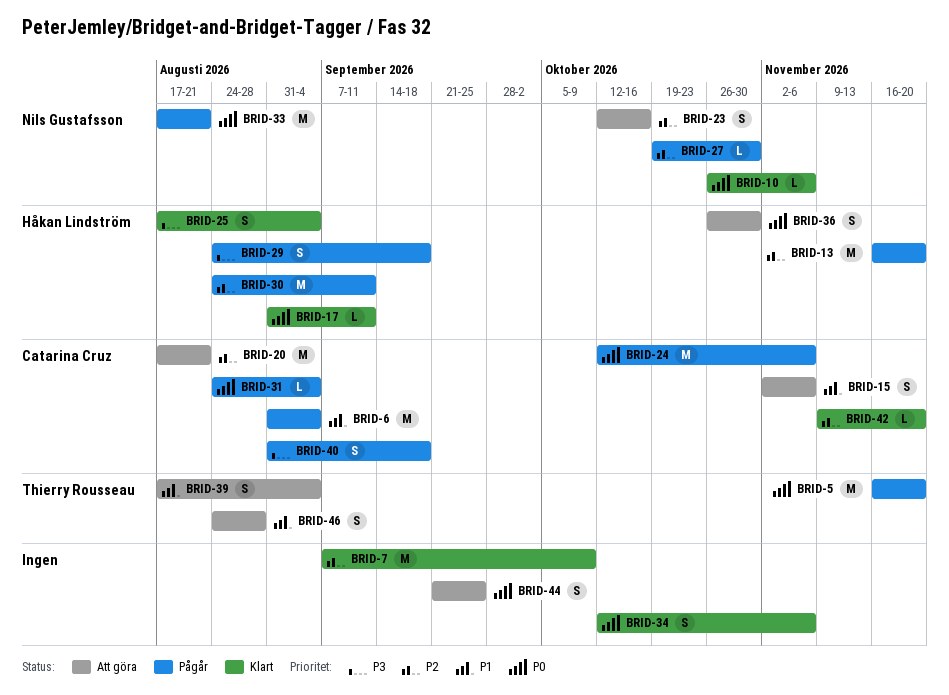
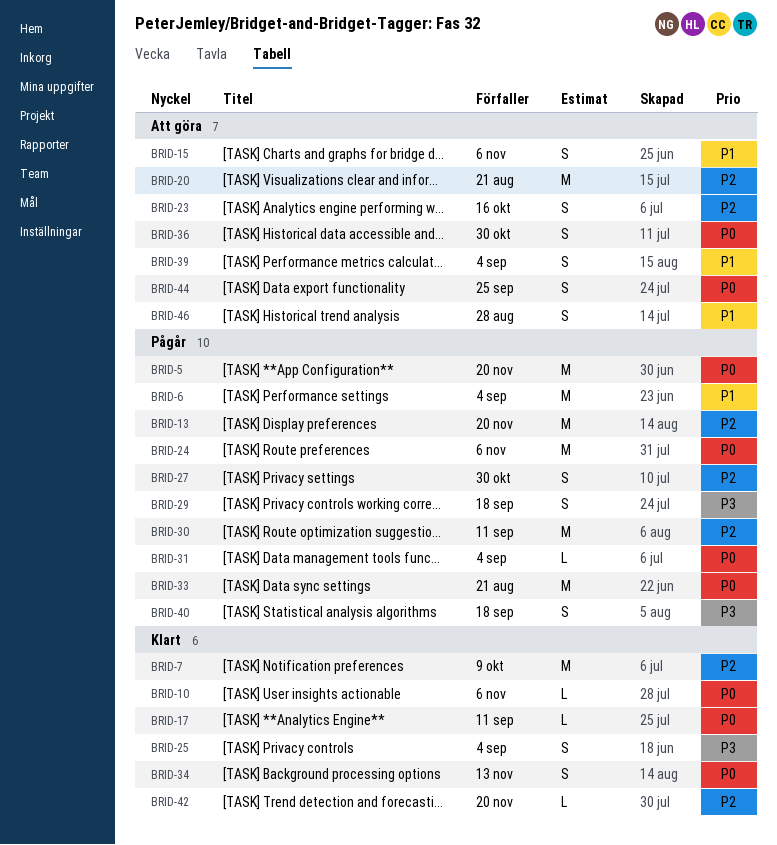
BRID-27, estimate: L -> S
BRID-34, due: Nov 6 -> Nov 13

